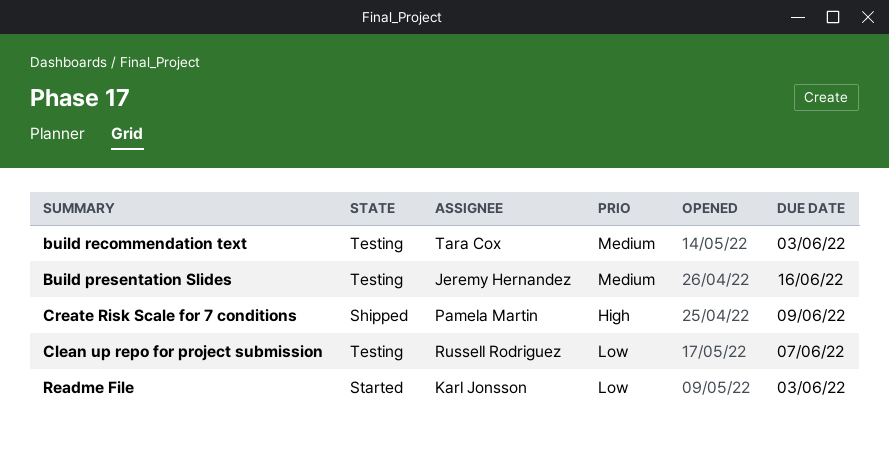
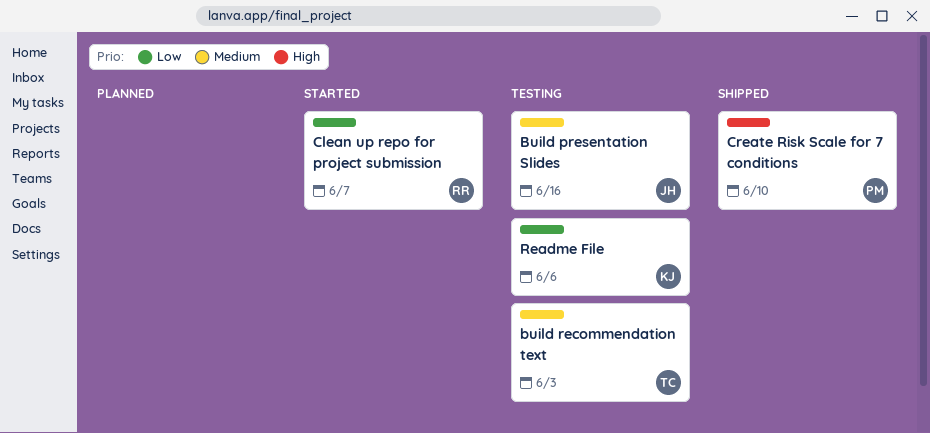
Clean up repo for project submission, status: Testing -> Started
Create Risk Scale for 7 conditions, due: Jun 9 -> Jun 10
Readme File, status: Started -> Testing
Readme File, due: Jun 3 -> Jun 6

